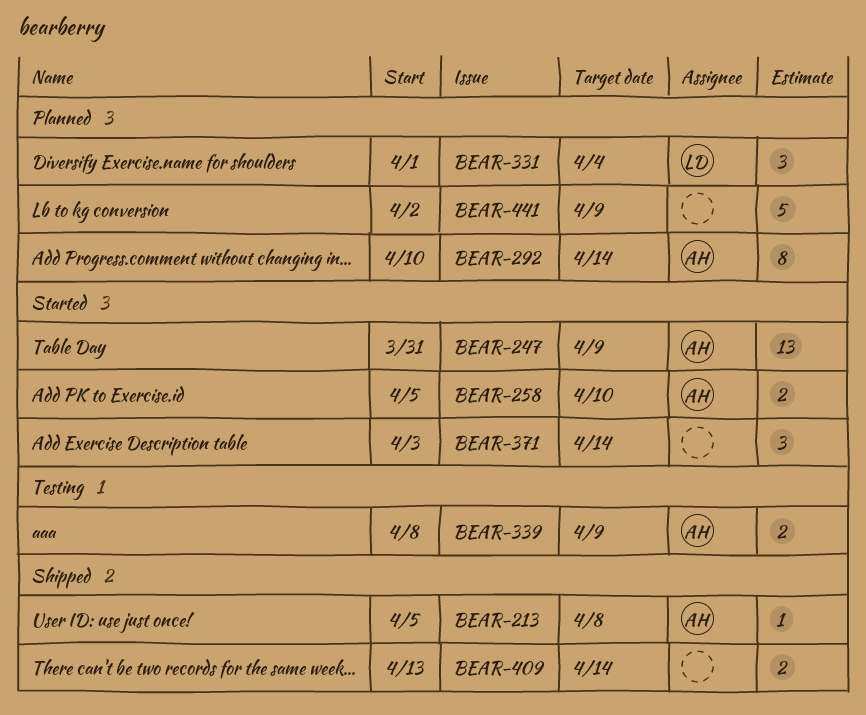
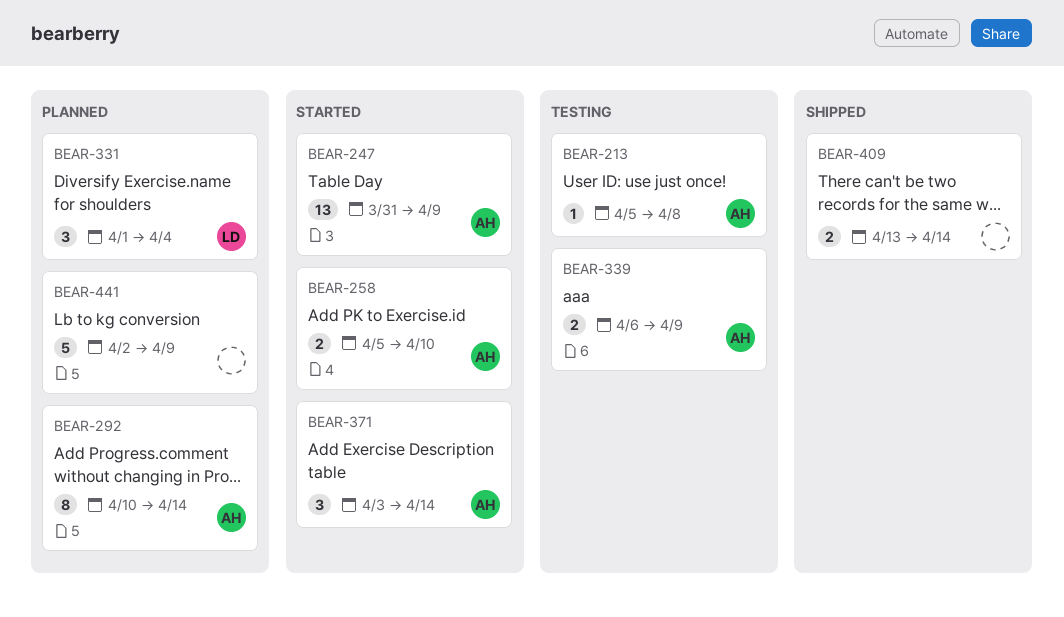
BEAR-213, status: Shipped -> Testing
BEAR-339, start: Apr 8 -> Apr 6
BEAR-371, owner: none -> AH

